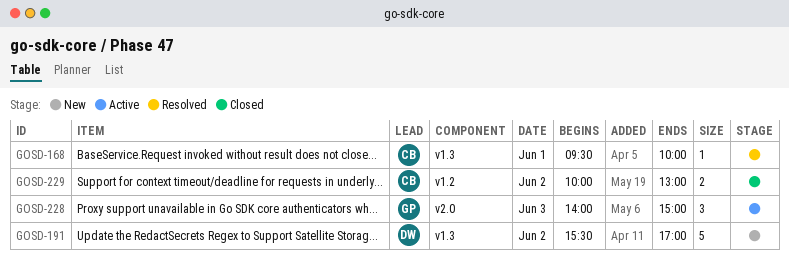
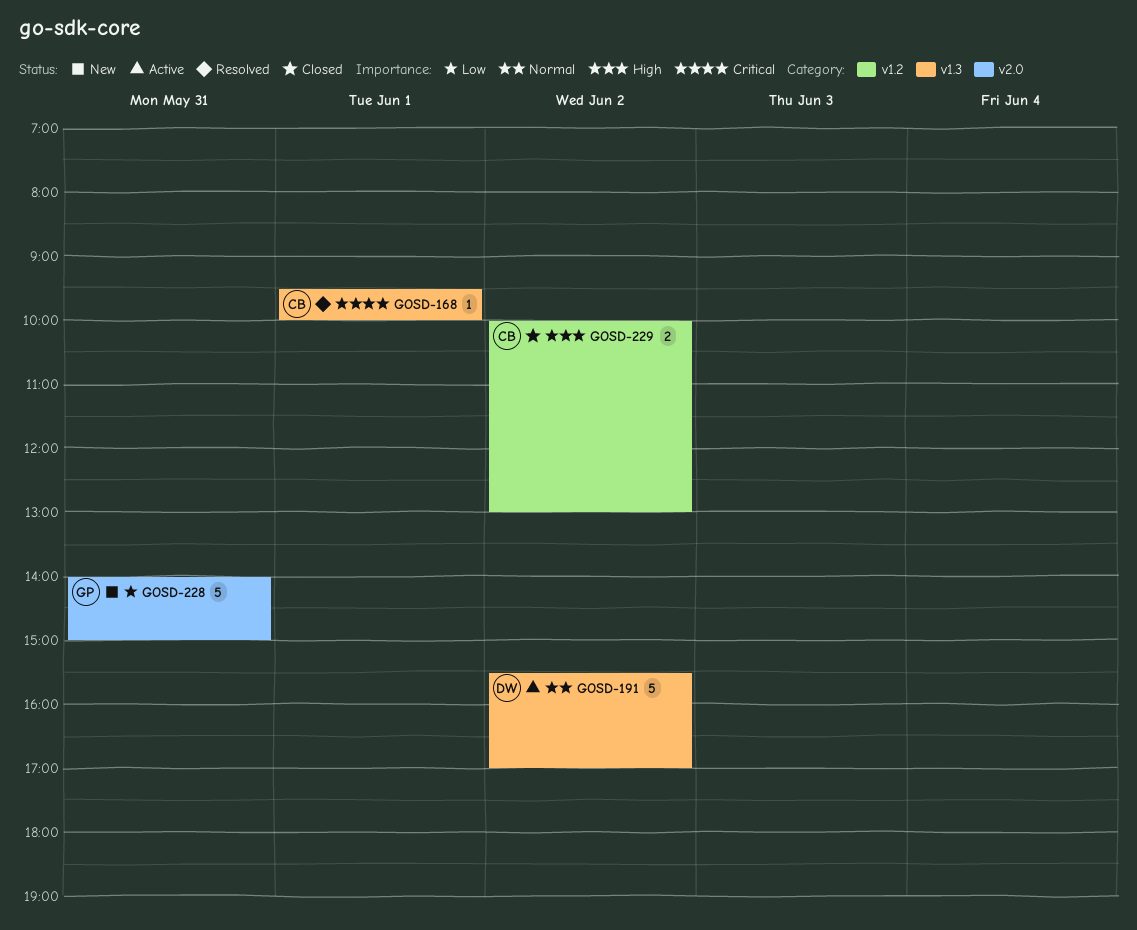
GOSD-191, status: New -> Active
GOSD-228, status: Active -> New
GOSD-228, estimate: 3 -> 5
GOSD-228, day: Jun 3 -> May 31

